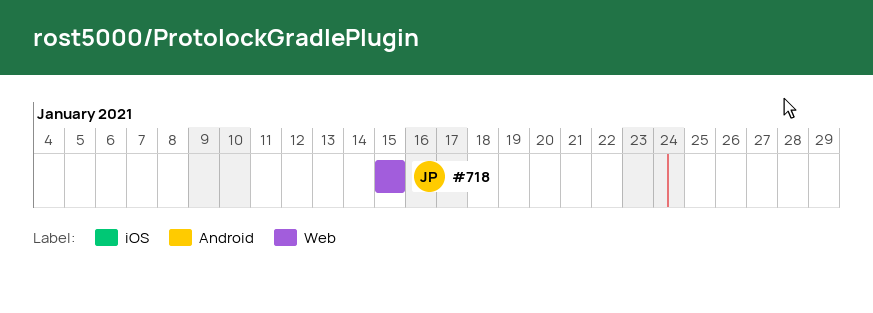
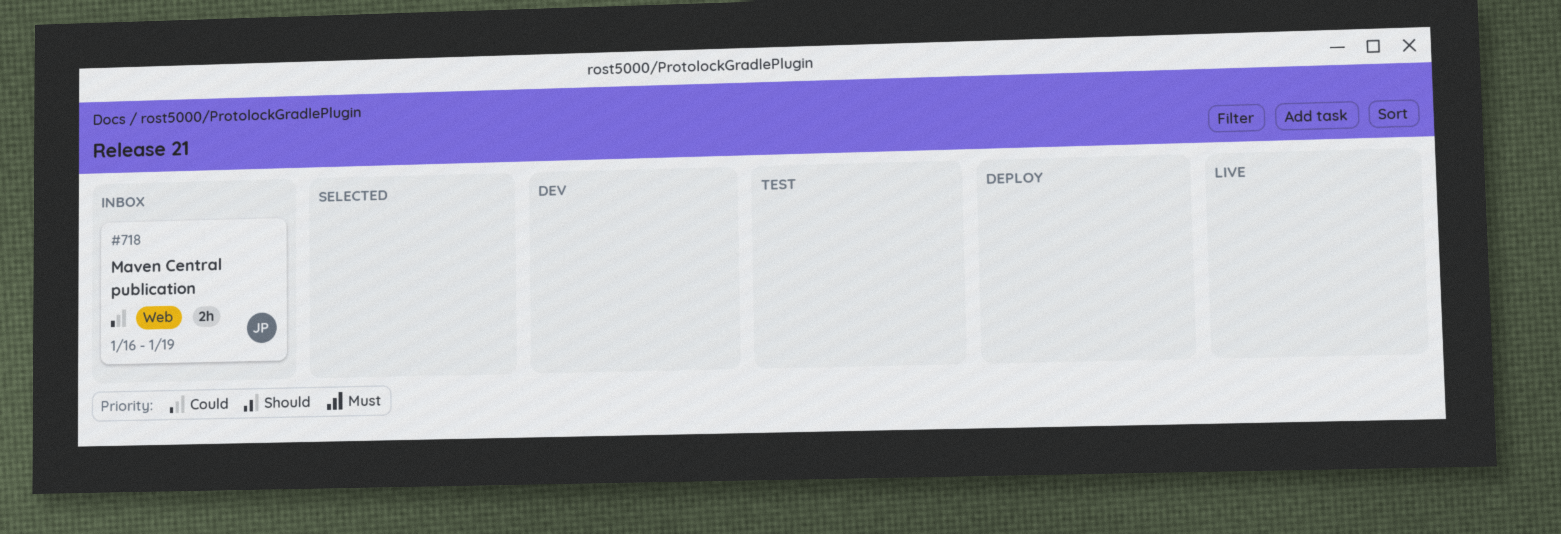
#718, start: Jan 15 -> Jan 16
#718, due: Jan 15 -> Jan 19

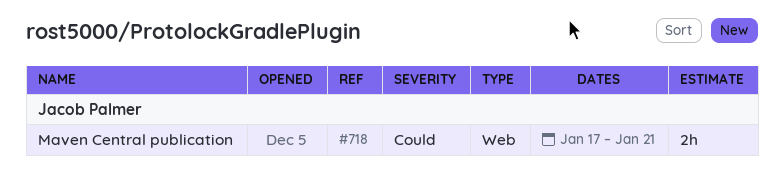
#718, start: Jan 16 -> Jan 17
#718, due: Jan 19 -> Jan 21

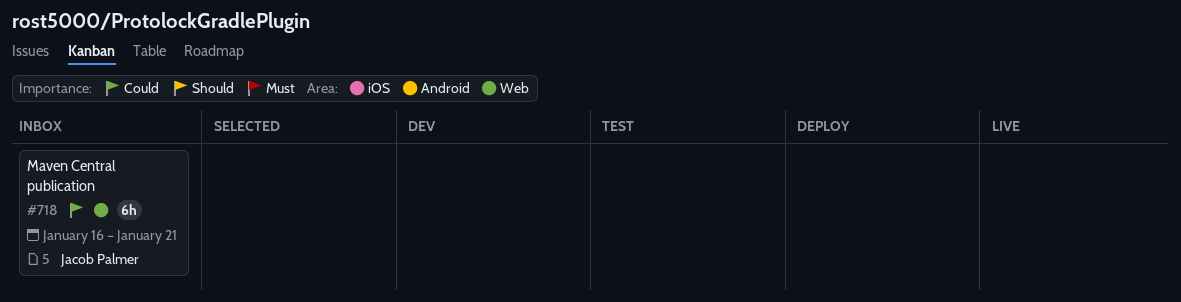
#718, estimate: 2h -> 6h
#718, start: Jan 17 -> Jan 16

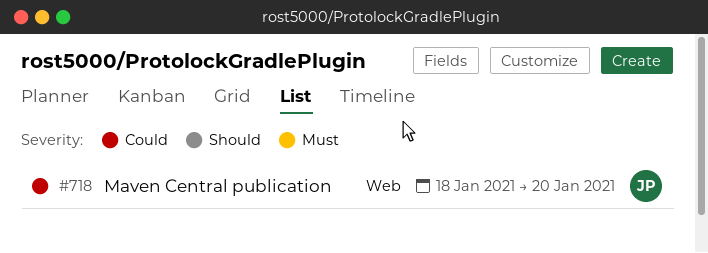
#718, start: Jan 16 -> Jan 18
#718, due: Jan 21 -> Jan 20

